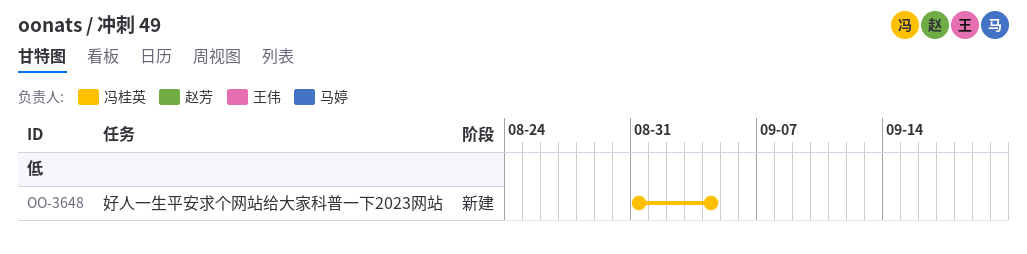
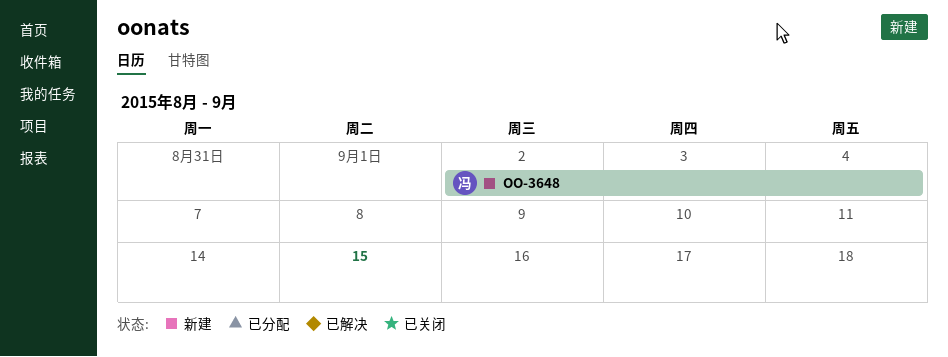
OO-3648, start: Aug 31 -> Sep 2

